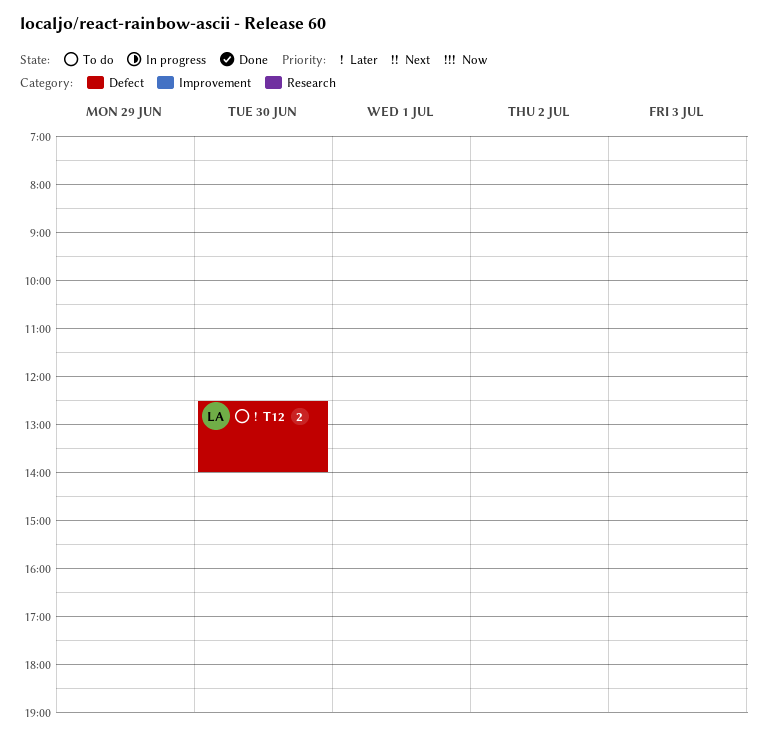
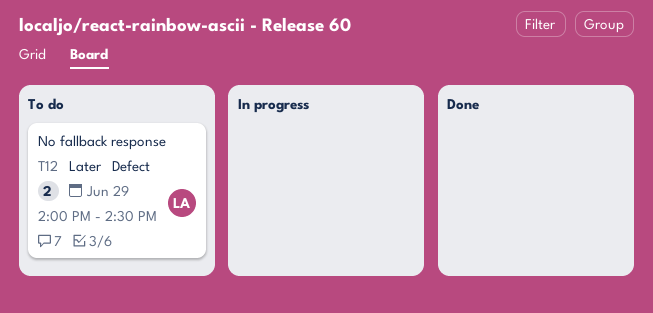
T12, day: Jun 30 -> Jun 29
T12, begins: 12:30 -> 14:00
T12, ends: 14:00 -> 14:30

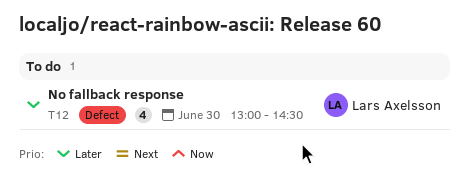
T12, estimate: 2 -> 4
T12, day: Jun 29 -> Jun 30
T12, begins: 14:00 -> 13:00

